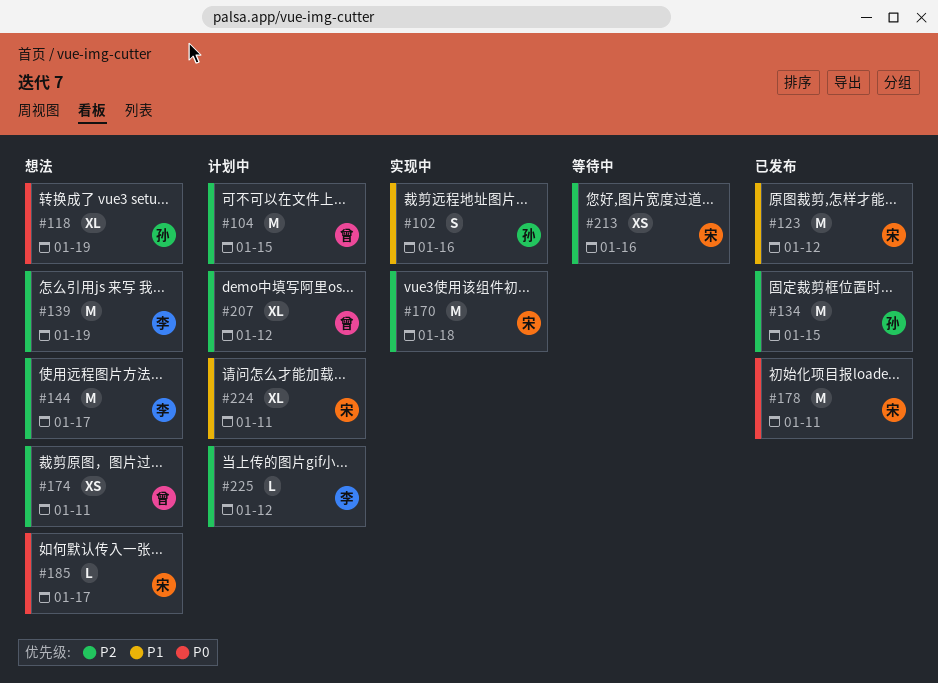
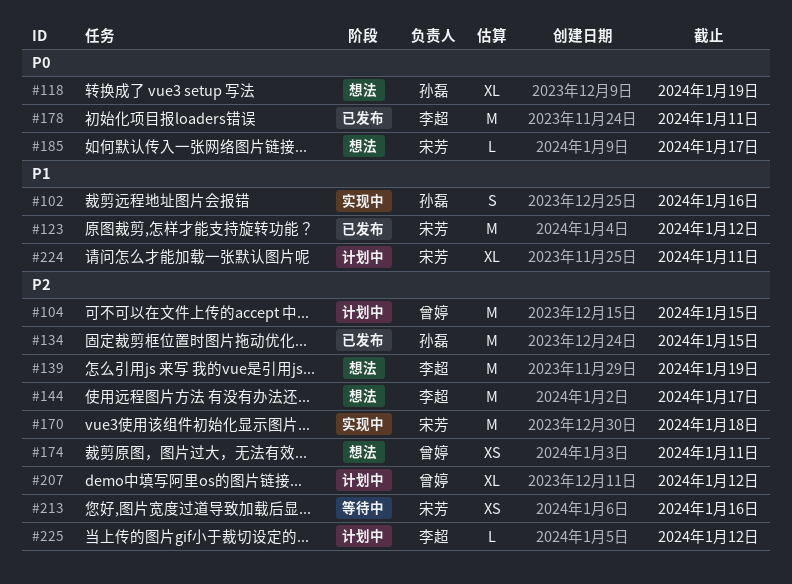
#178, owner: 宋芳 -> 李超

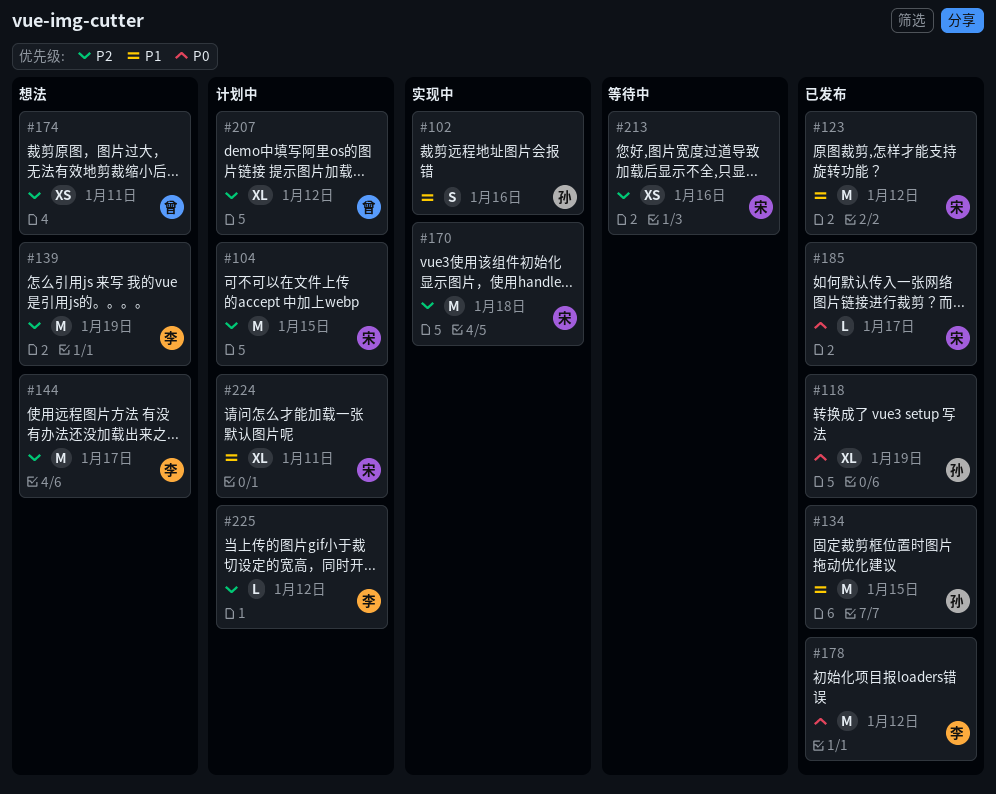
#104, owner: 曾婷 -> 宋芳
#118, status: 想法 -> 已发布
#134, priority: P2 -> P1
#178, due: Jan 11 -> Jan 12
#185, status: 想法 -> 已发布

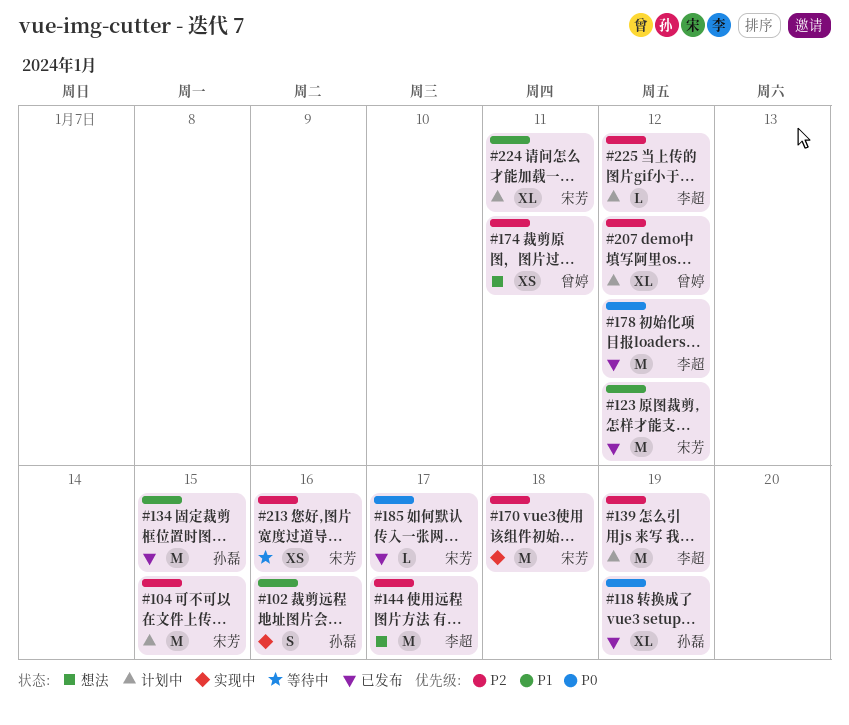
#139, status: 想法 -> 计划中

